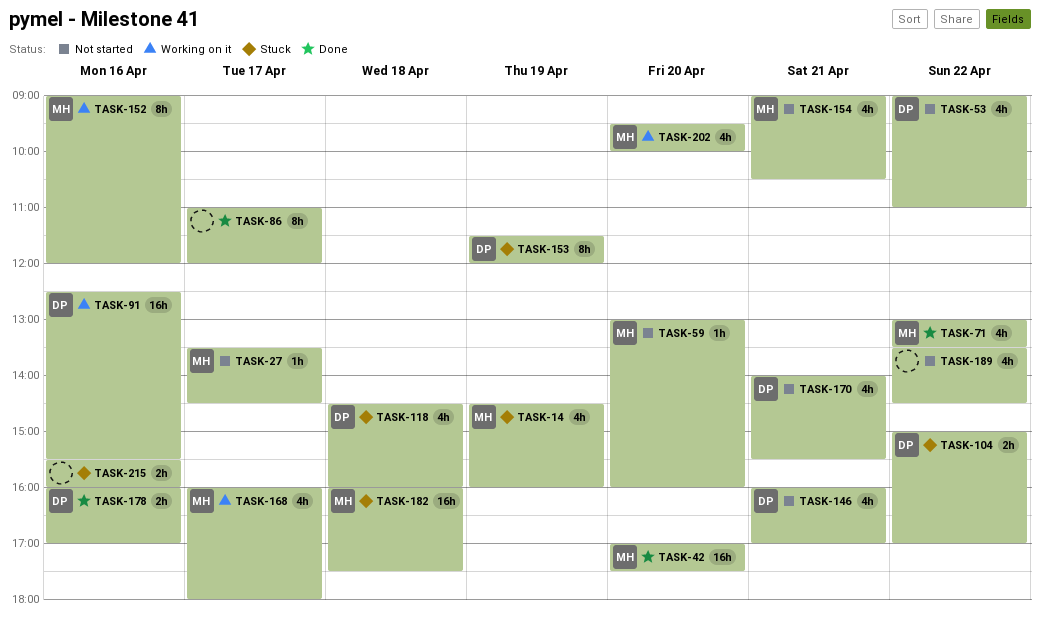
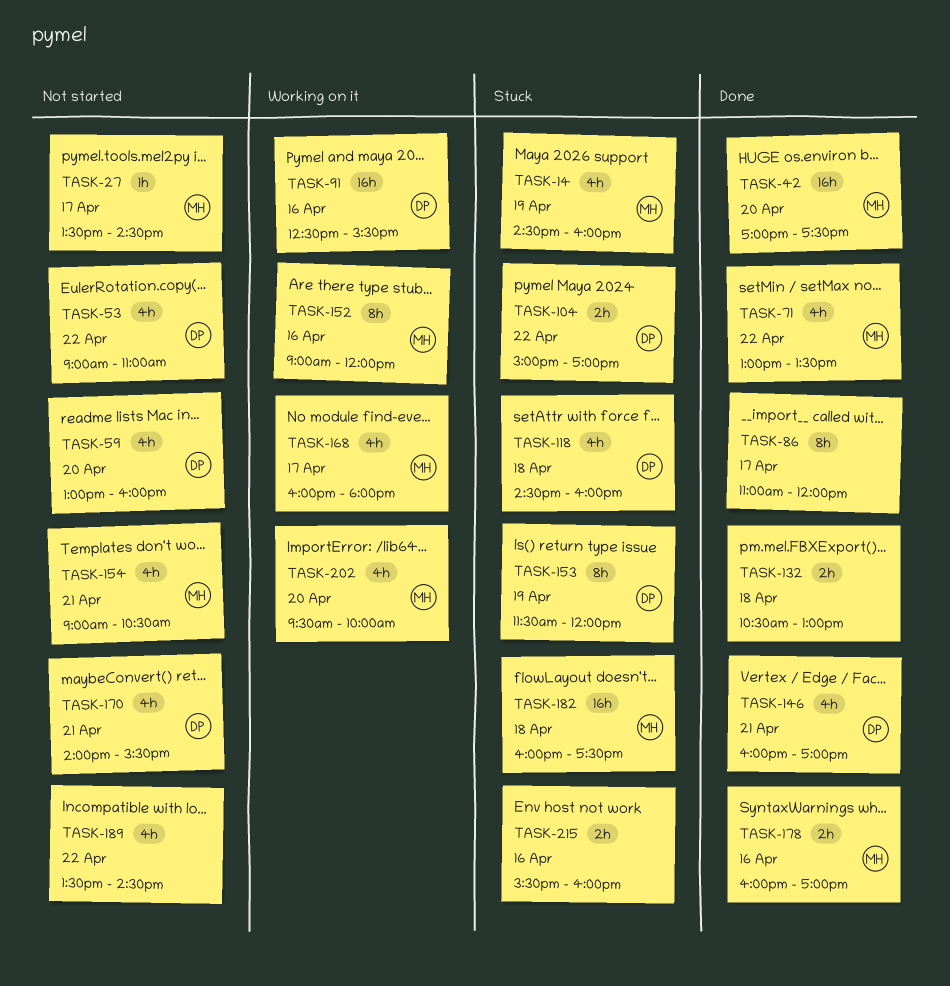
TASK-59, owner: MH -> DP
TASK-59, estimate: 1h -> 4h
TASK-132: none -> present
TASK-146, status: Not started -> Done
TASK-178, owner: DP -> MH

